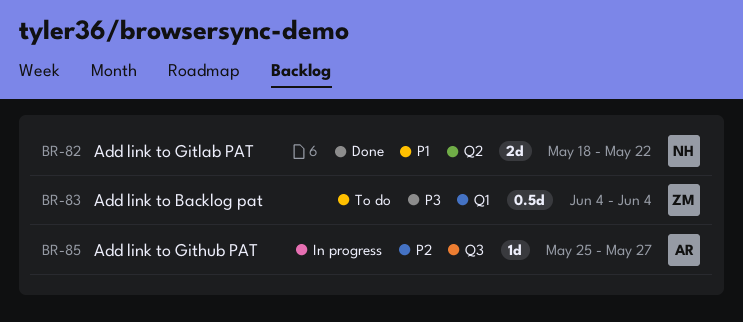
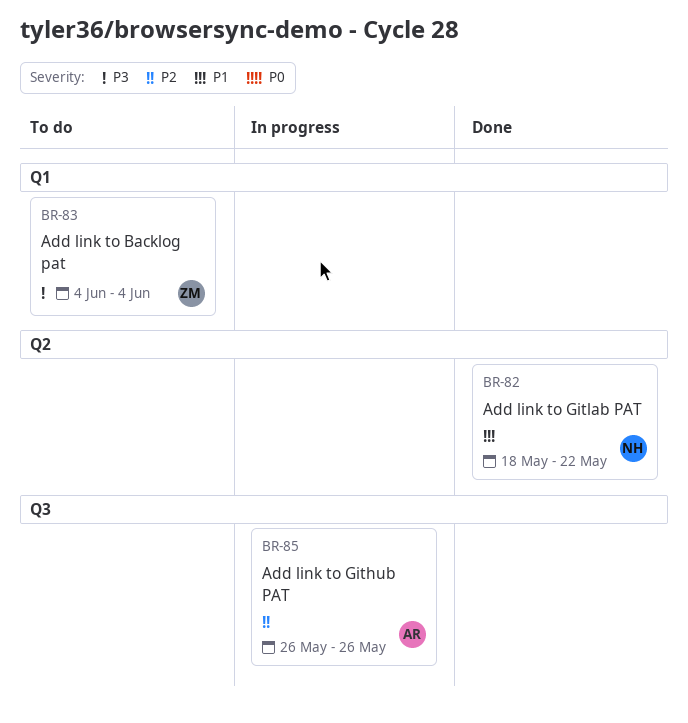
BR-85, start: May 25 -> May 26
BR-85, due: May 27 -> May 26

